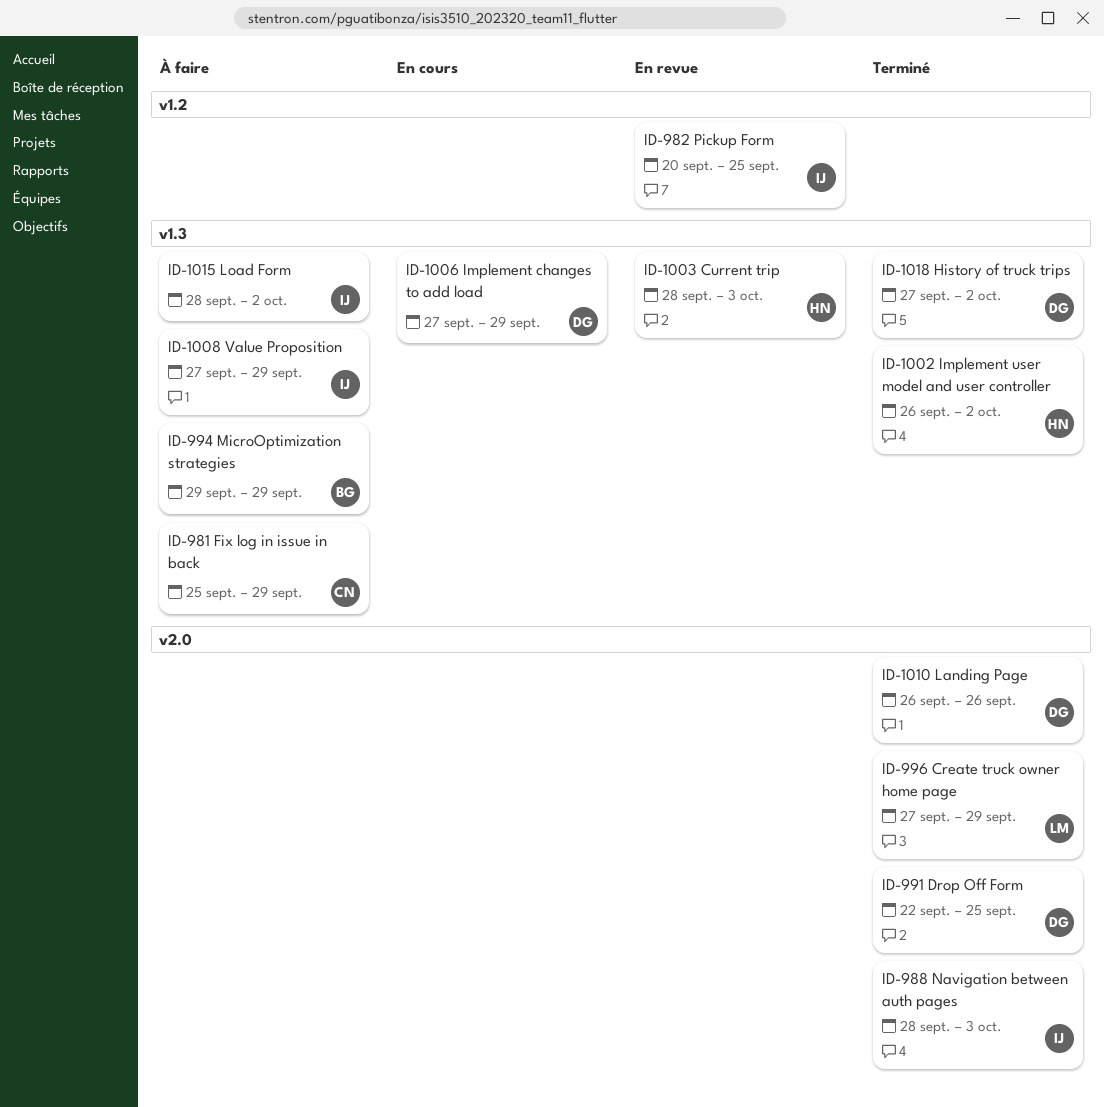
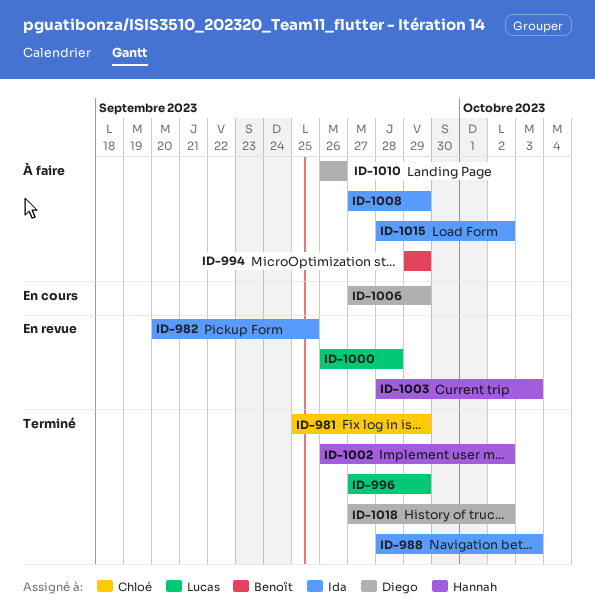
ID-981, status: À faire -> Terminé
ID-991: present -> none
ID-1000: none -> present
ID-1010, status: Terminé -> À faire

